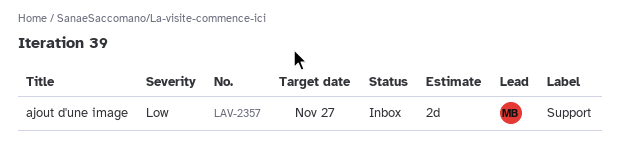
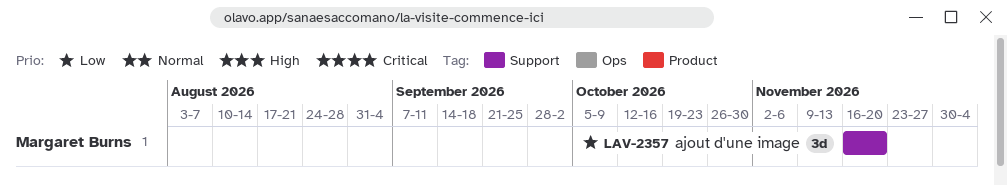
LAV-2357, estimate: 2d -> 3d
LAV-2357, due: Nov 27 -> Nov 20

